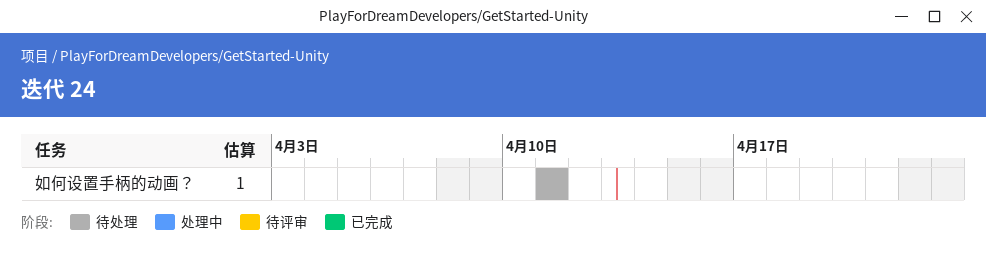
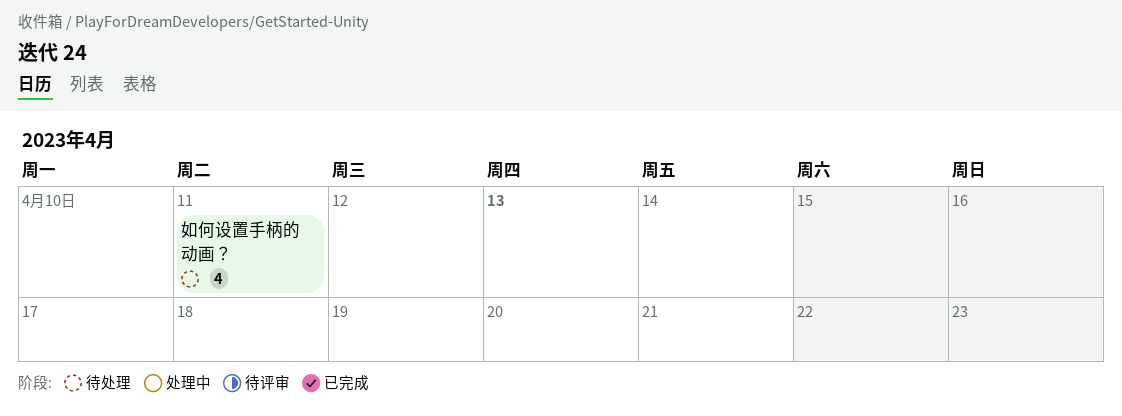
如何设置手柄的动画？, estimate: 1 -> 4

